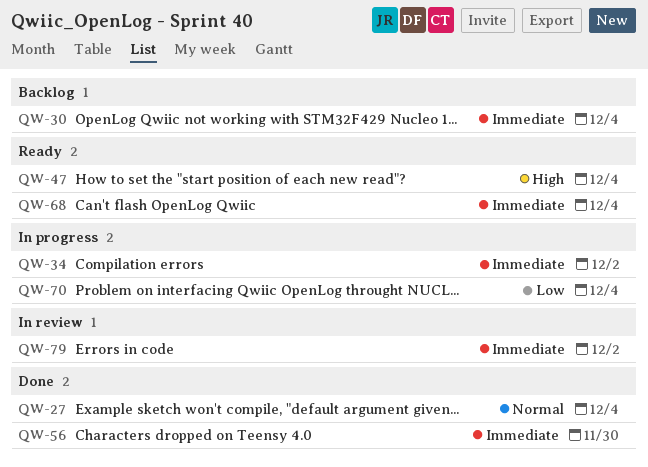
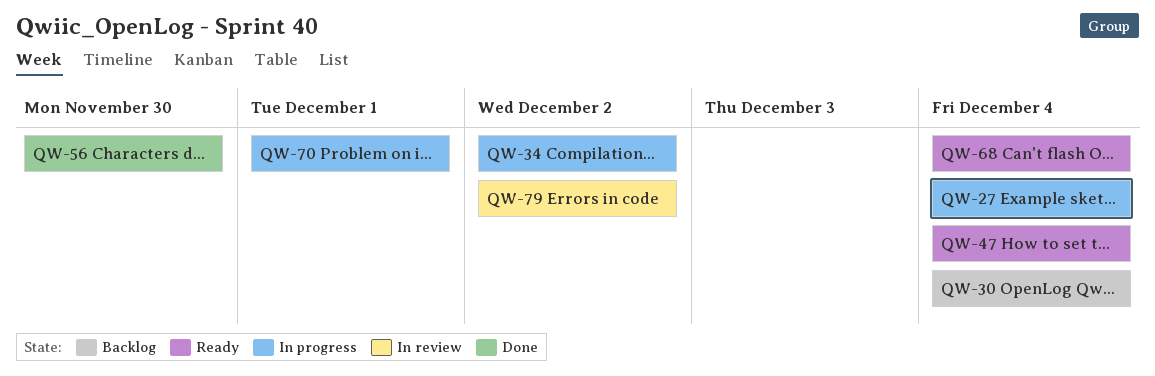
QW-27, status: Done -> In progress
QW-70, due: Dec 4 -> Dec 1

